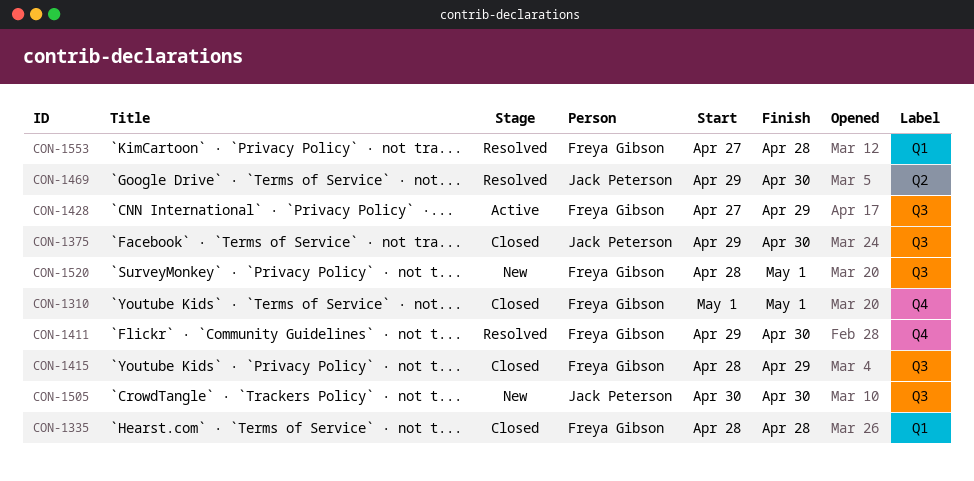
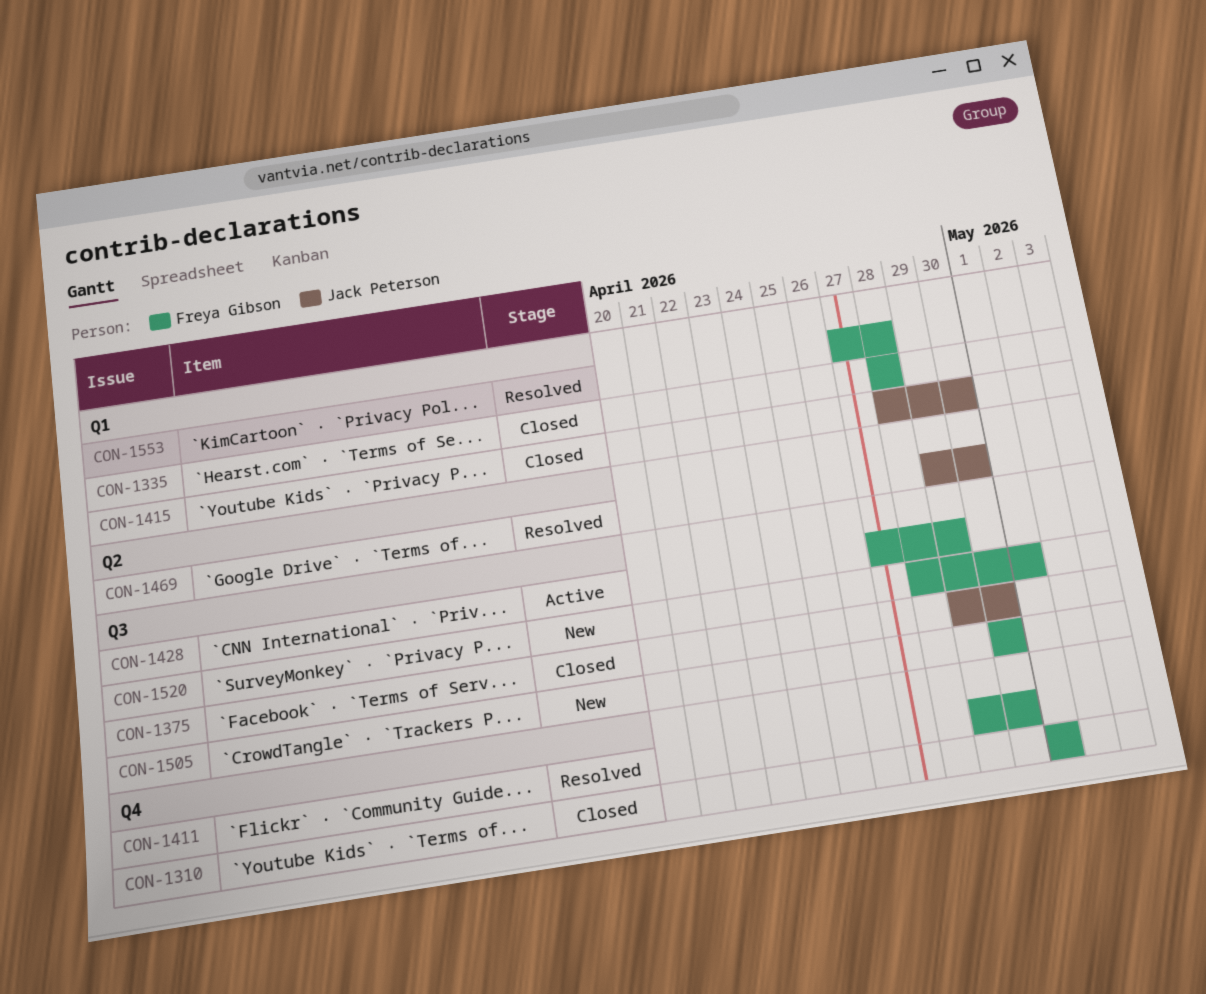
CON-1415, owner: Freya Gibson -> Jack Peterson
CON-1415, label: Q3 -> Q1
CON-1415, due: Apr 29 -> Apr 30
CON-1505, owner: Jack Peterson -> Freya Gibson

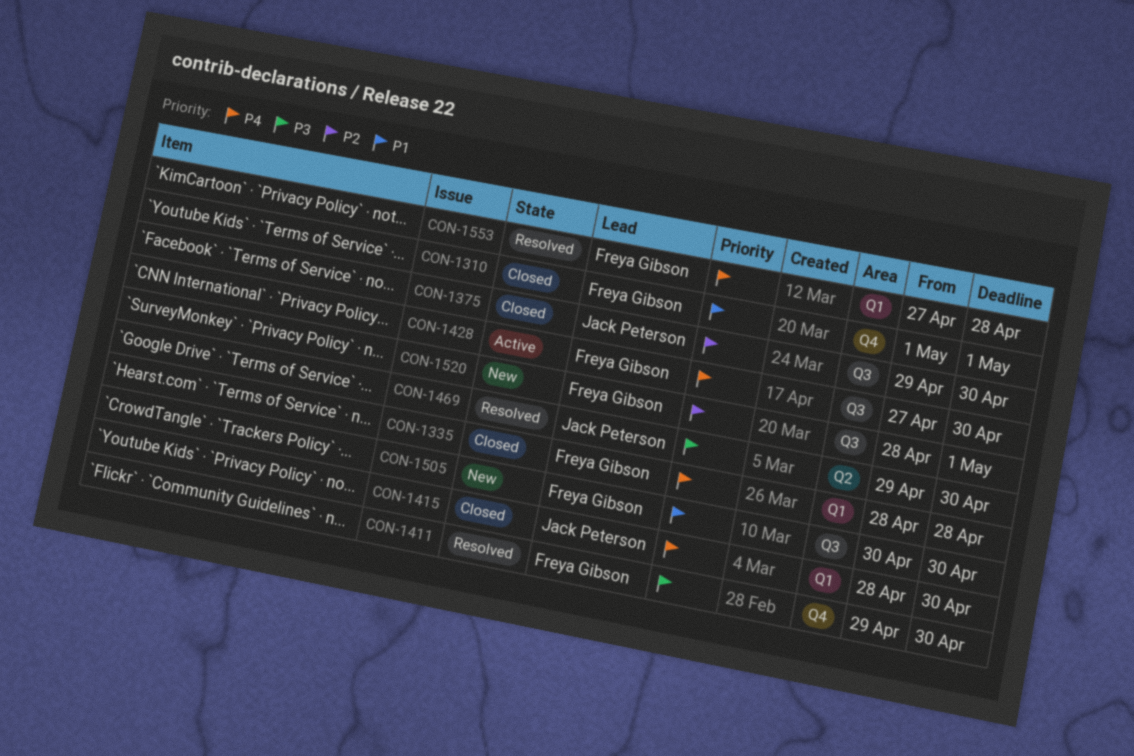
CON-1428, due: Apr 29 -> Apr 30

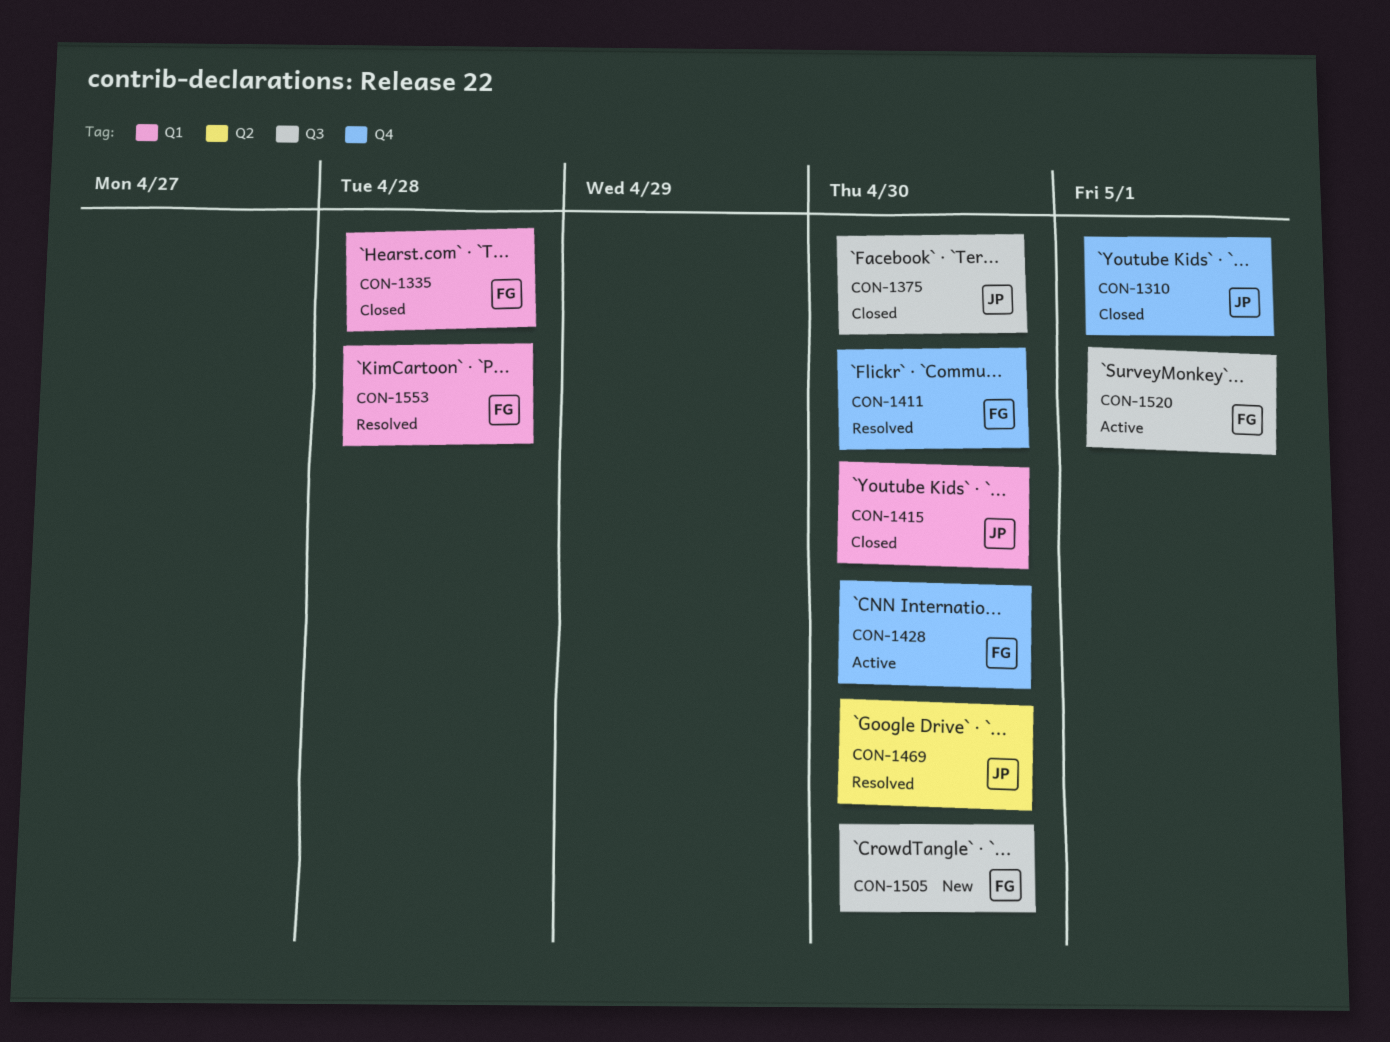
CON-1310, owner: Freya Gibson -> Jack Peterson
CON-1428, label: Q3 -> Q4
CON-1520, status: New -> Active

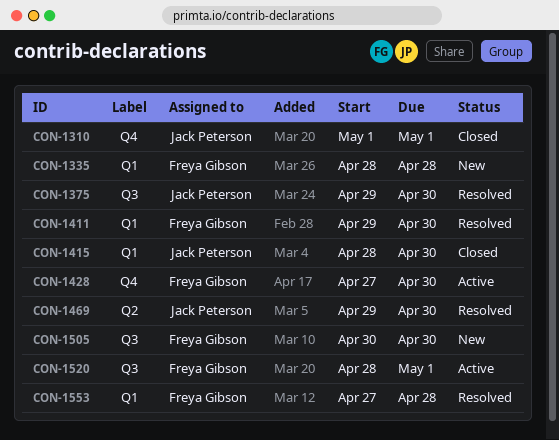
CON-1335, status: Closed -> New
CON-1375, status: Closed -> Resolved
CON-1411, label: Q4 -> Q1

